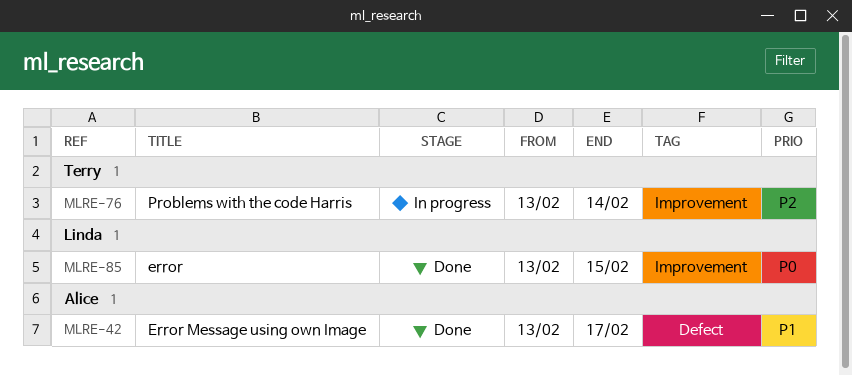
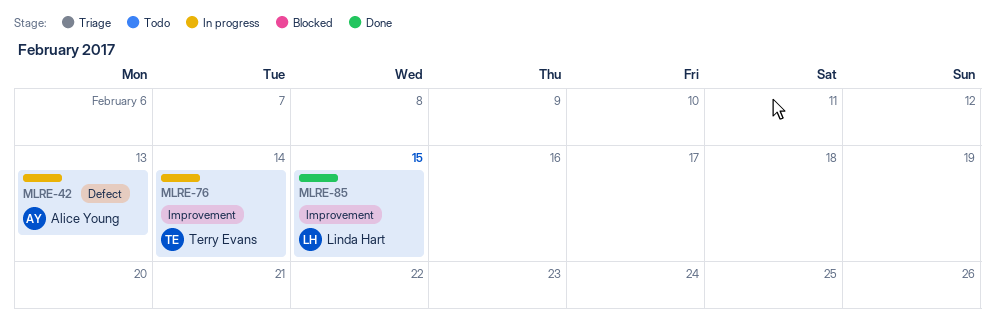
MLRE-42, status: Done -> In progress
MLRE-42, due: Feb 17 -> Feb 13

